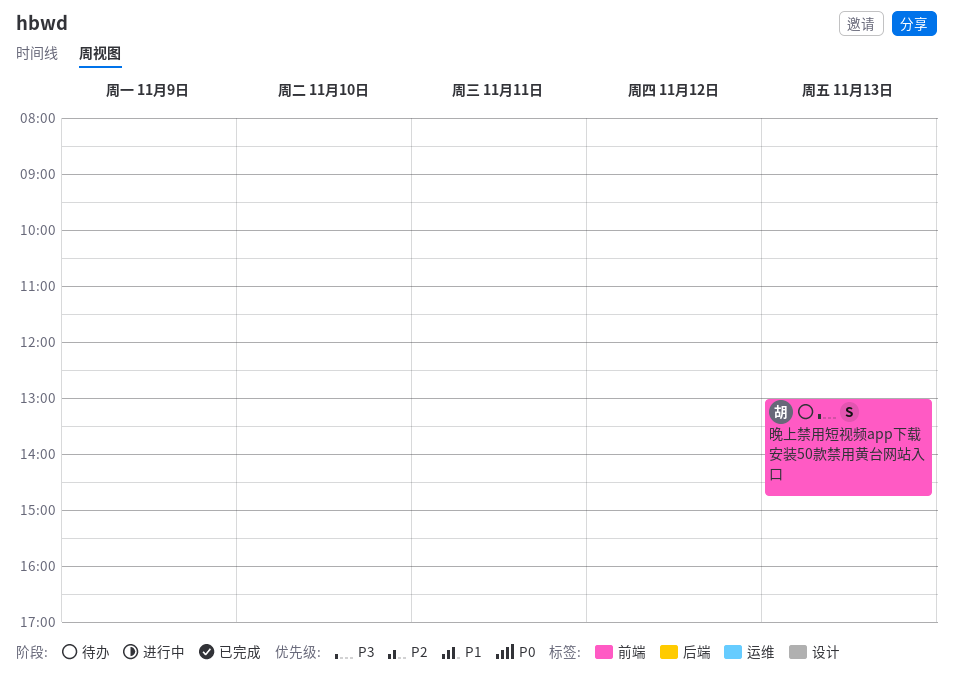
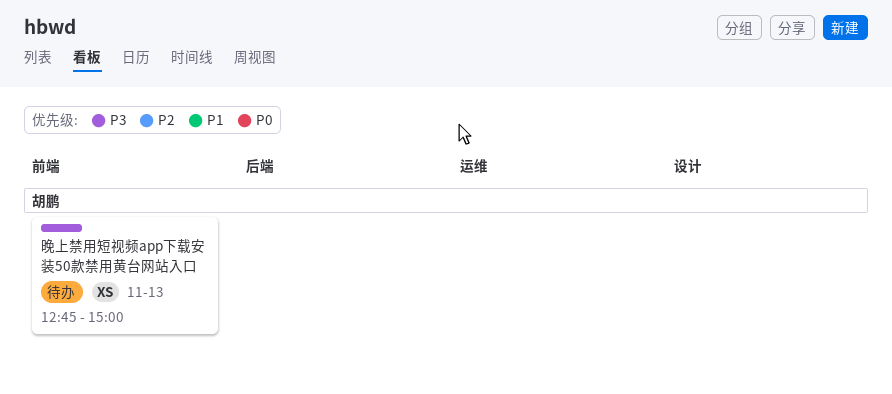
晚上禁用短视频app下载安装50款禁用黄台网站入口, estimate: S -> XS
晚上禁用短视频app下载安装50款禁用黄台网站入口, begins: 13:00 -> 12:45
晚上禁用短视频app下载安装50款禁用黄台网站入口, ends: 14:45 -> 15:00

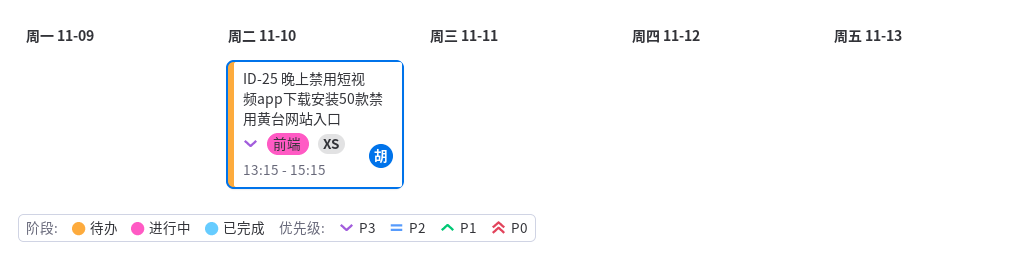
晚上禁用短视频app下载安装50款禁用黄台网站入口, day: Nov 13 -> Nov 10
晚上禁用短视频app下载安装50款禁用黄台网站入口, begins: 12:45 -> 13:15
晚上禁用短视频app下载安装50款禁用黄台网站入口, ends: 15:00 -> 15:15

